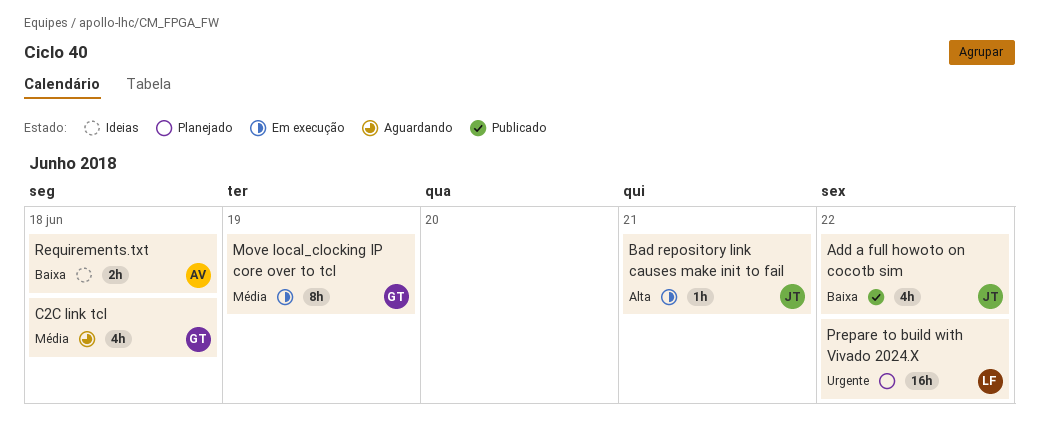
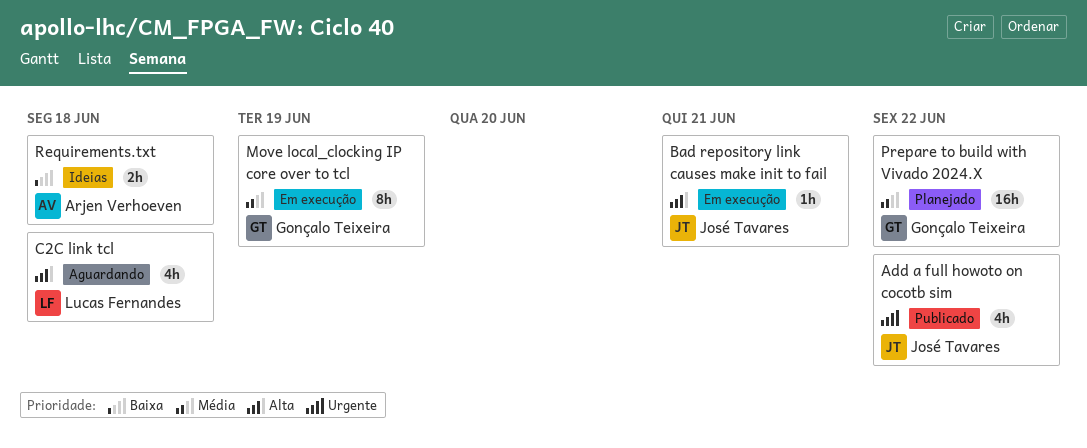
Add a full howoto on cocotb sim, priority: Baixa -> Urgente
C2C link tcl, owner: Gonçalo Teixeira -> Lucas Fernandes
C2C link tcl, priority: Média -> Alta
Prepare to build with Vivado 2024.X, owner: Lucas Fernandes -> Gonçalo Teixeira
Prepare to build with Vivado 2024.X, priority: Urgente -> Média

